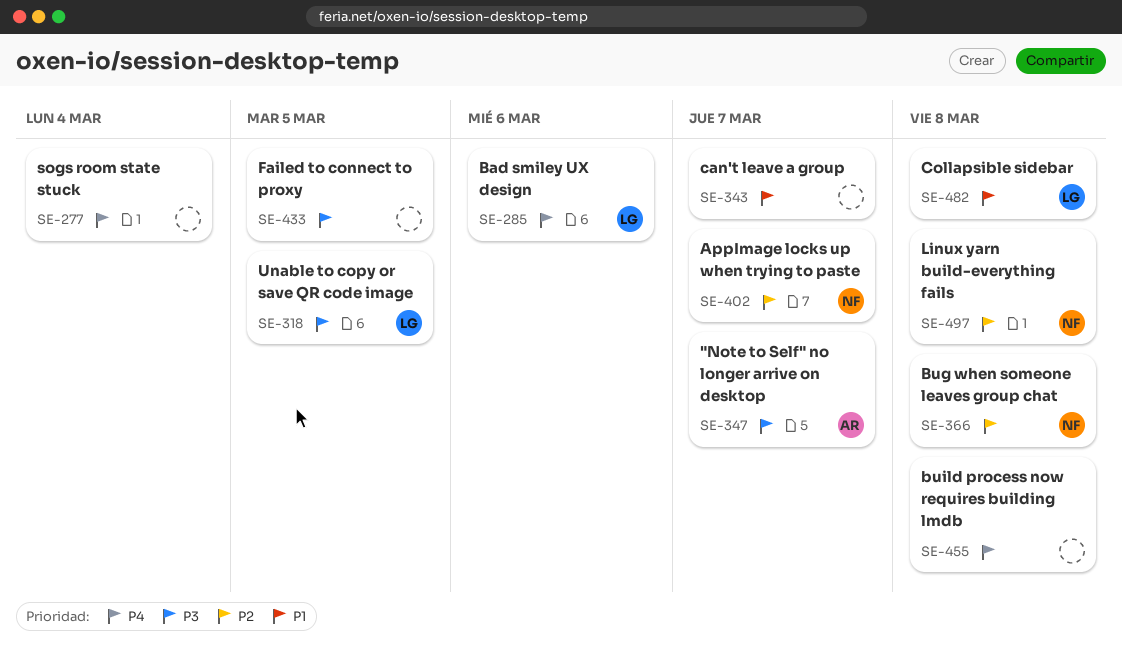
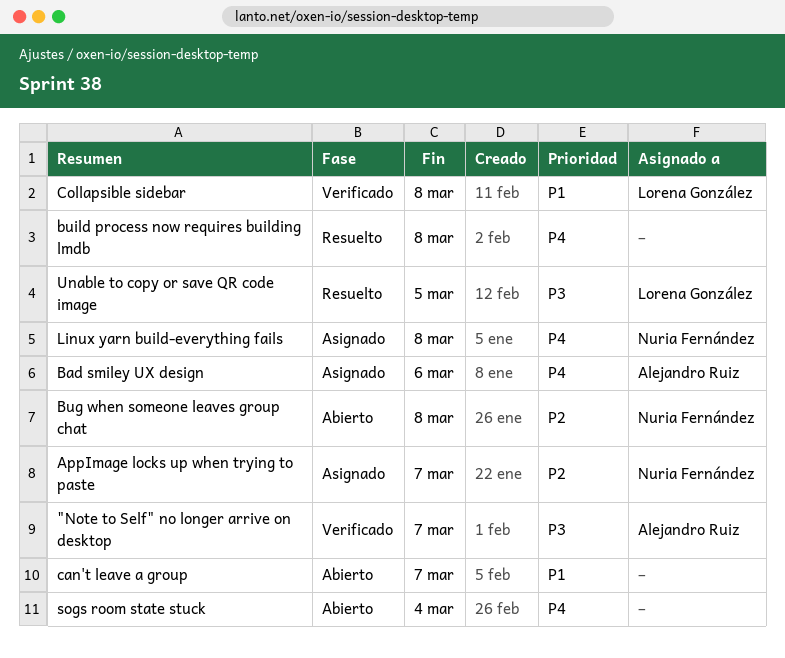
Bad smiley UX design, owner: Lorena González -> Alejandro Ruiz
Failed to connect to proxy: present -> none
Linux yarn build-everything fails, priority: P2 -> P4

